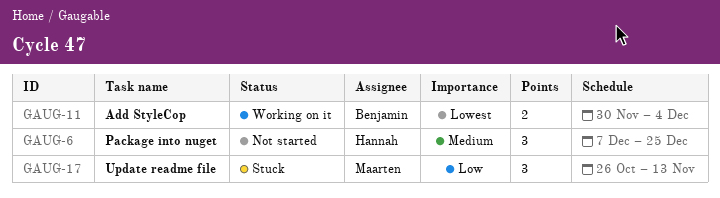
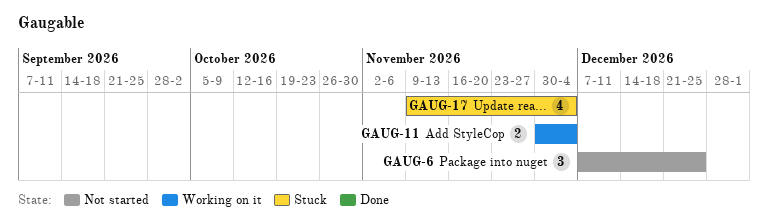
GAUG-17, estimate: 3 -> 4
GAUG-17, start: Oct 26 -> Nov 9
GAUG-17, due: Nov 13 -> Dec 4

